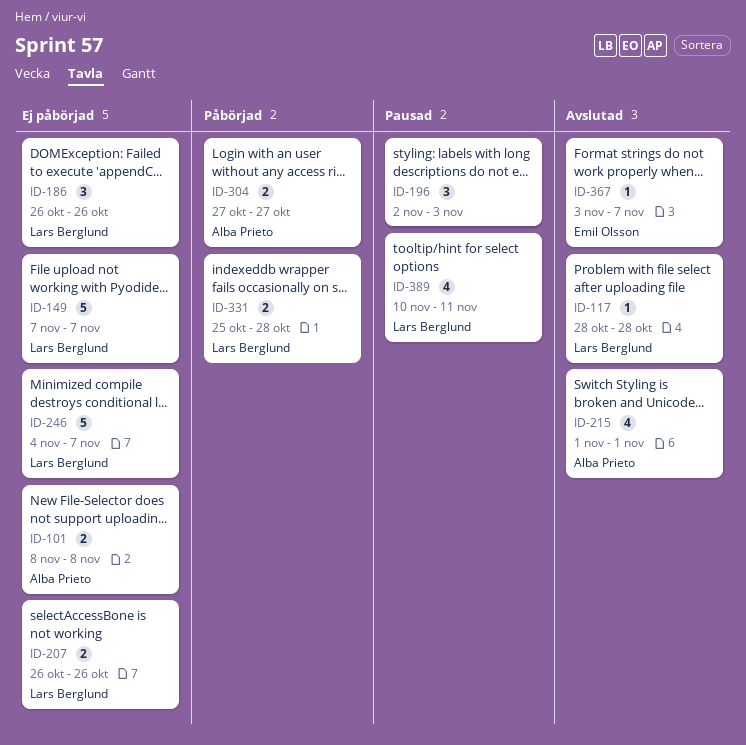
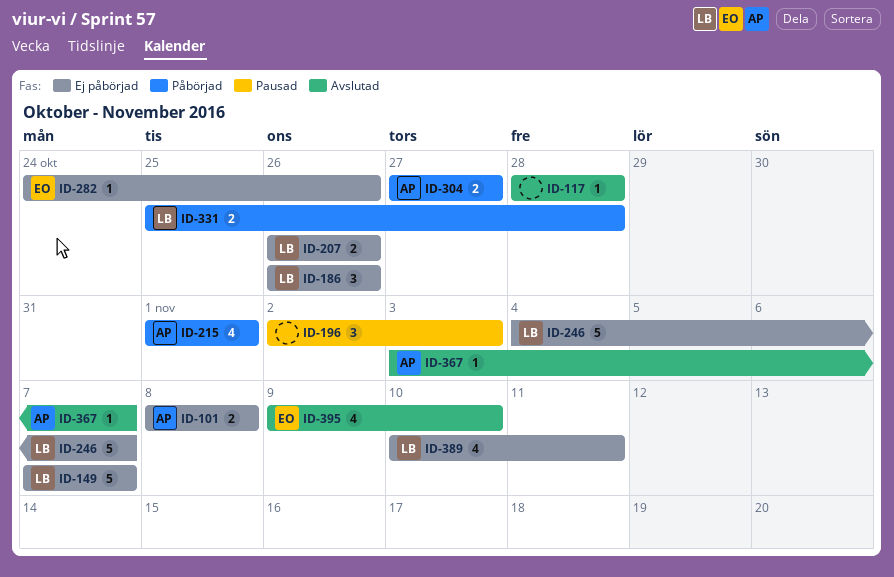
ID-117, owner: Lars Berglund -> none
ID-215, status: Avslutad -> Påbörjad
ID-282: none -> present
ID-367, owner: Emil Olsson -> Alba Prieto
ID-389, status: Pausad -> Ej påbörjad
ID-395: none -> present

